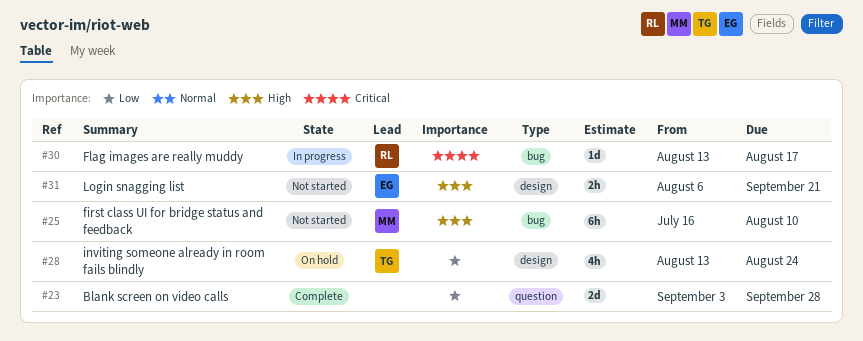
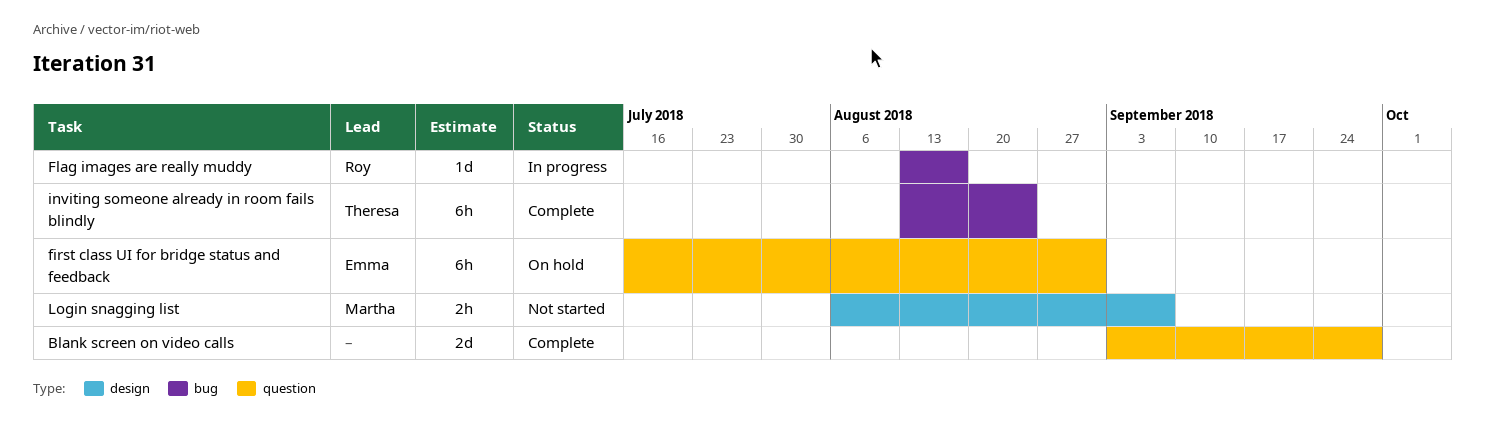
first class UI for bridge status and feedback, status: Not started -> On hold
first class UI for bridge status and feedback, owner: Martha -> Emma
first class UI for bridge status and feedback, label: bug -> question
first class UI for bridge status and feedback, due: Aug 10 -> Aug 31
inviting someone already in room fails blindly, status: On hold -> Complete
inviting someone already in room fails blindly, label: design -> bug
inviting someone already in room fails blindly, estimate: 4h -> 6h
Login snagging list, owner: Emma -> Martha
Login snagging list, due: Sep 21 -> Sep 7

